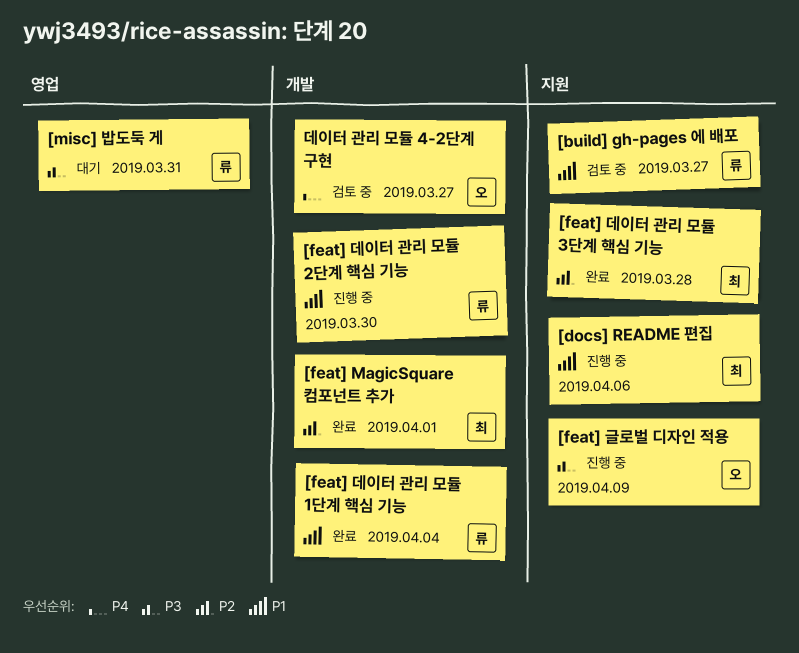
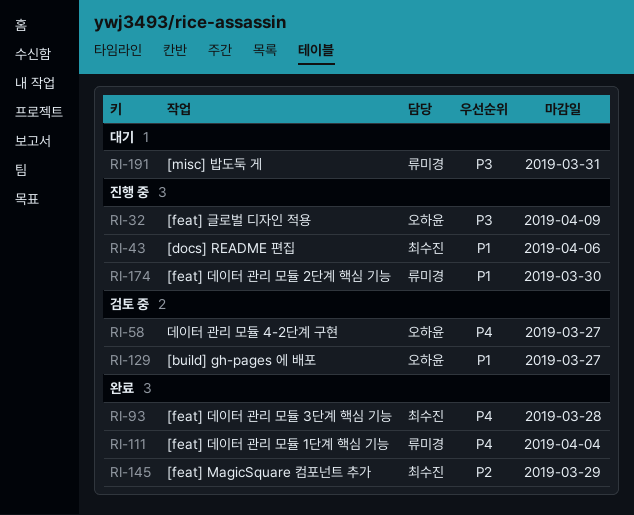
[build] gh-pages 에 배포, owner: 류미경 -> 오하윤
[feat] MagicSquare 컴포넌트 추가, due: Apr 1 -> Mar 29
[feat] 데이터 관리 모듈 1단계 핵심 기능, priority: P1 -> P4
[feat] 데이터 관리 모듈 3단계 핵심 기능, priority: P2 -> P4

